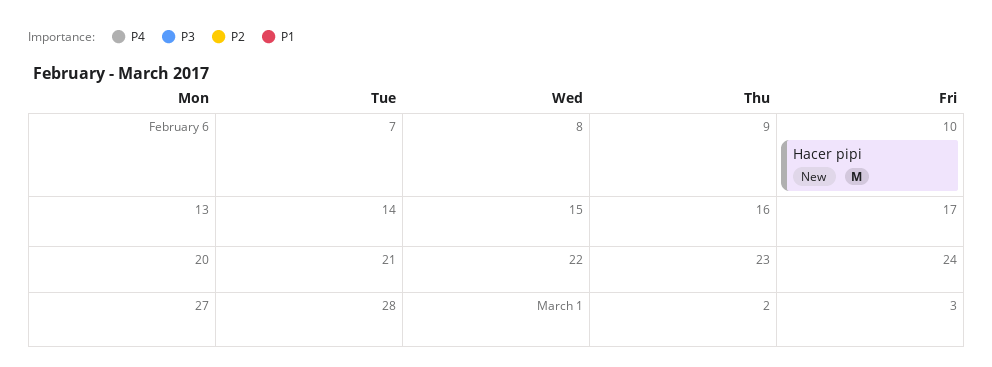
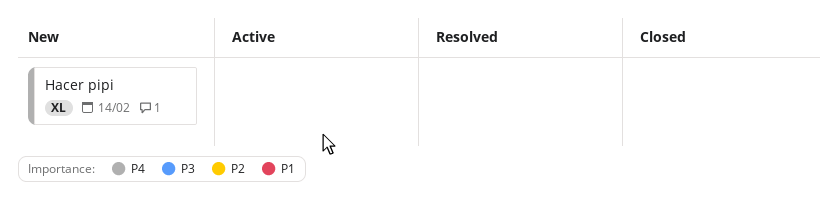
Hacer pipi, estimate: M -> XL
Hacer pipi, due: Feb 10 -> Feb 14

